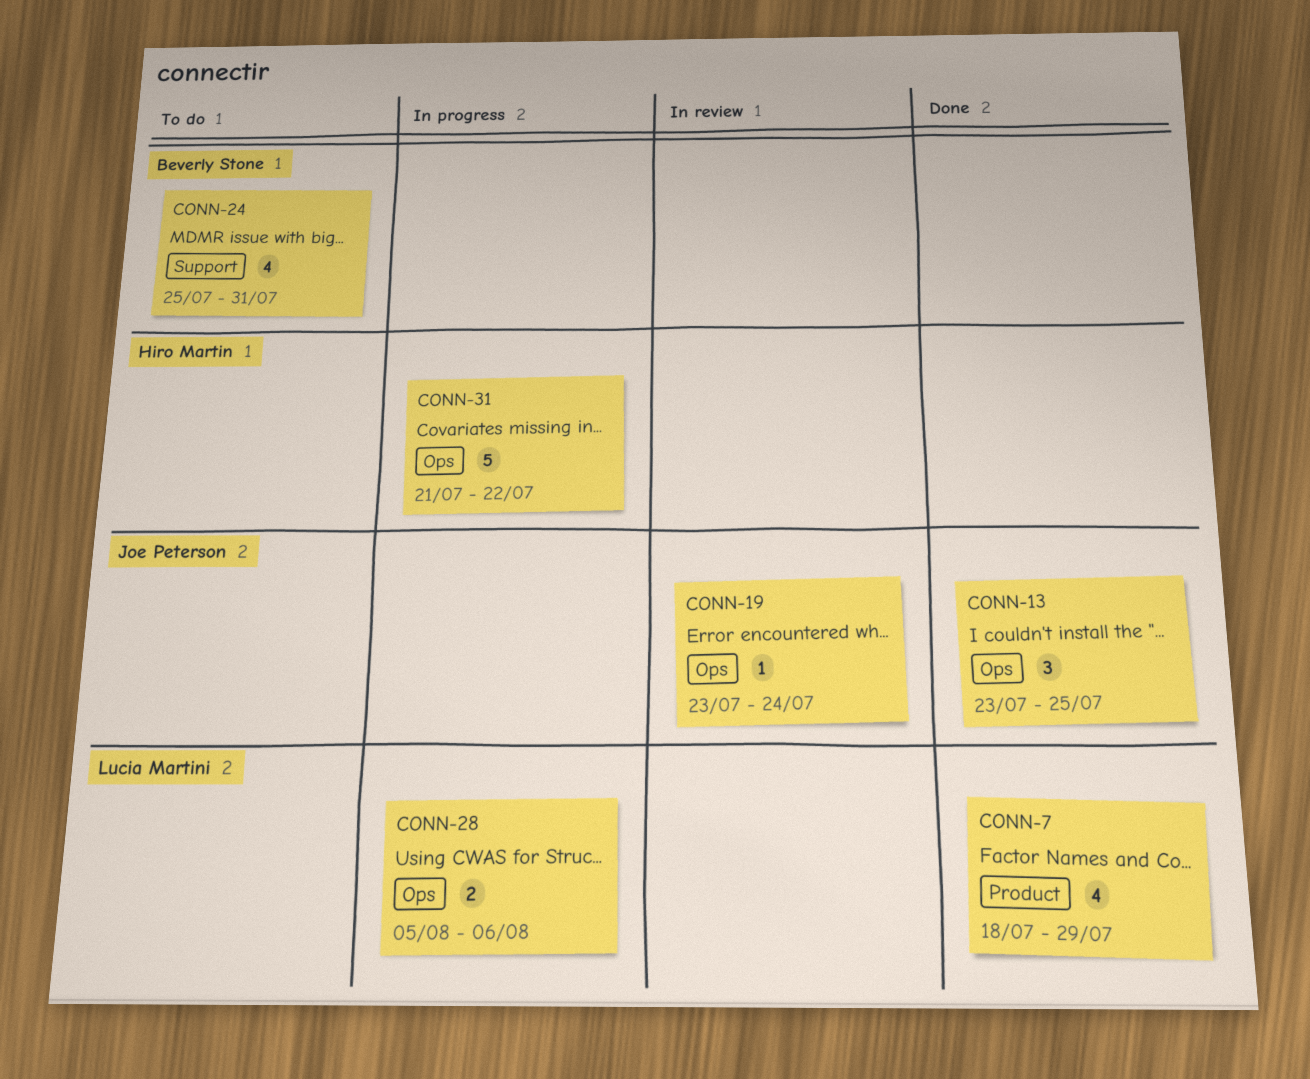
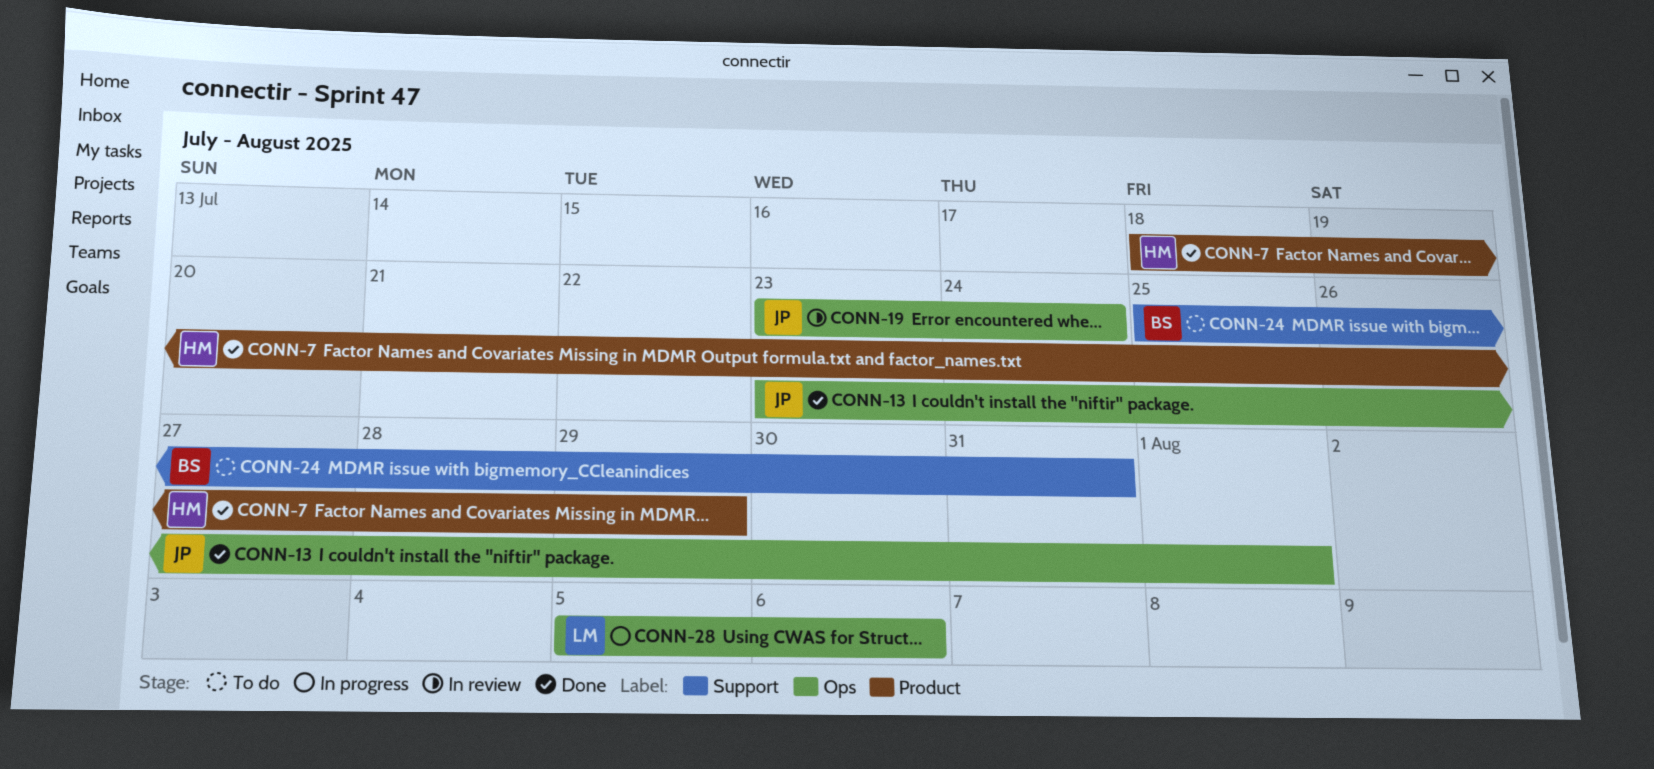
CONN-7, owner: Lucia Martini -> Hiro Martin
CONN-13, due: Jul 25 -> Aug 1
CONN-31: present -> none

